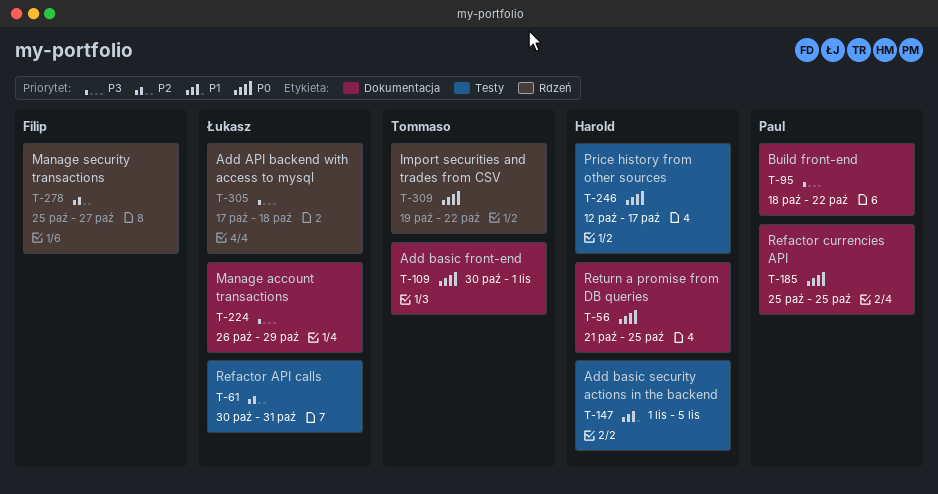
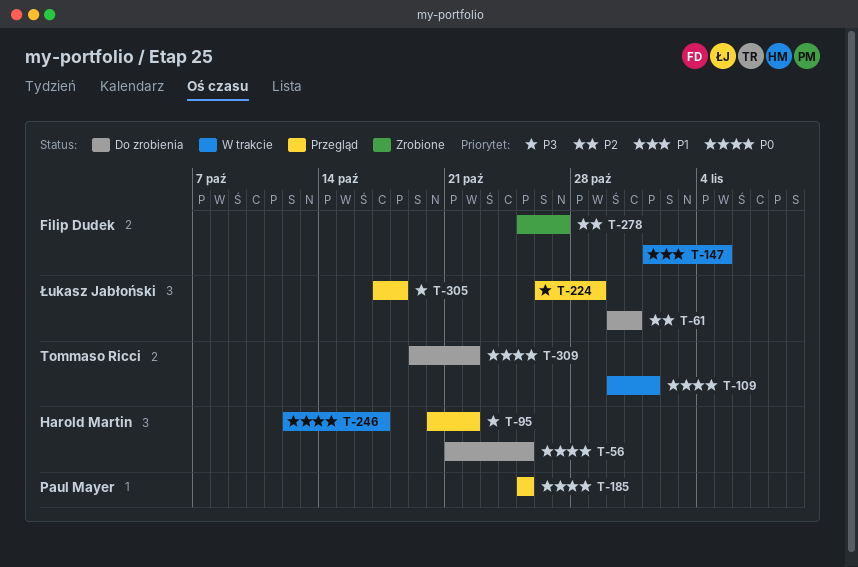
T-95, owner: Paul Mayer -> Harold Martin
T-95, start: Oct 18 -> Oct 20
T-147, owner: Harold Martin -> Filip Dudek

